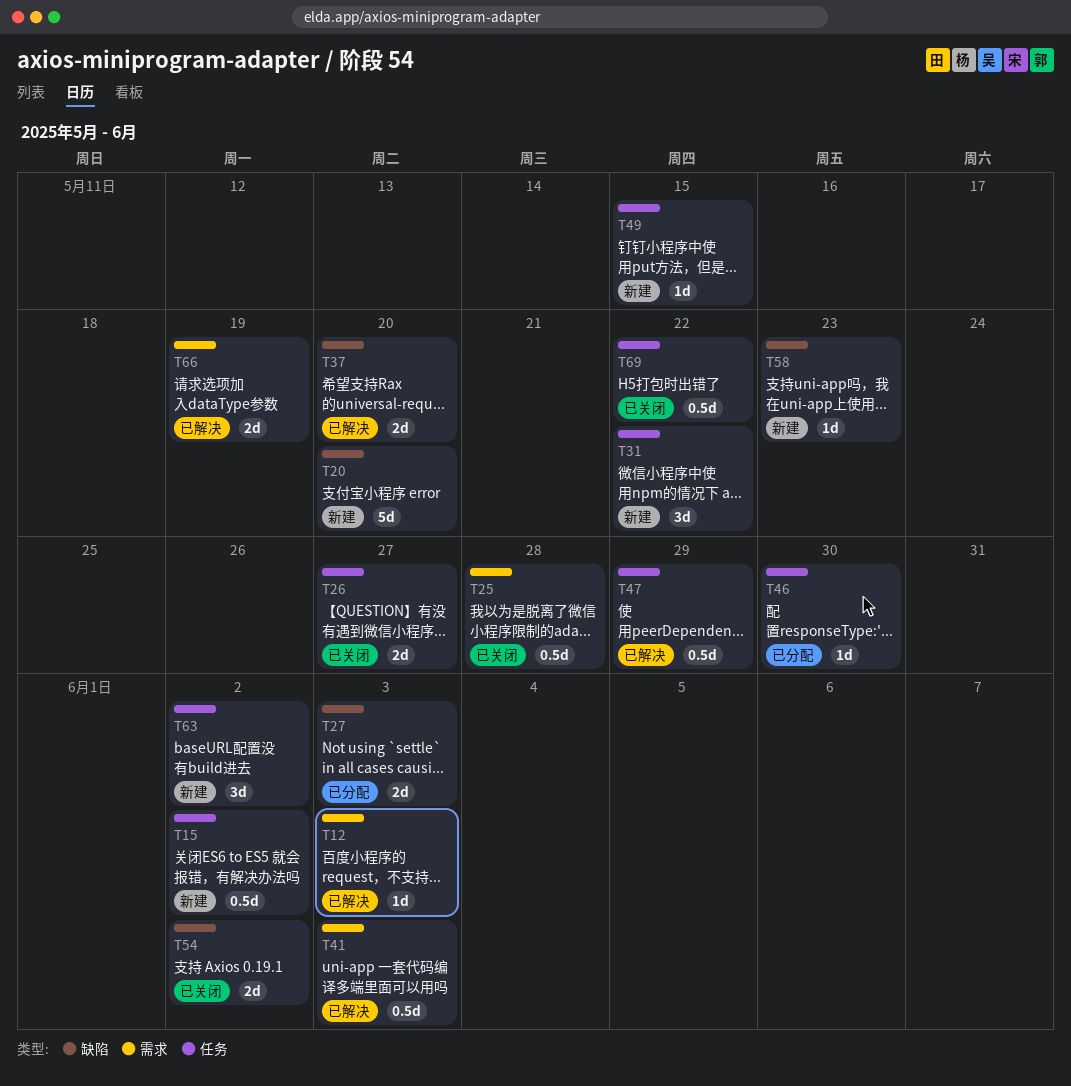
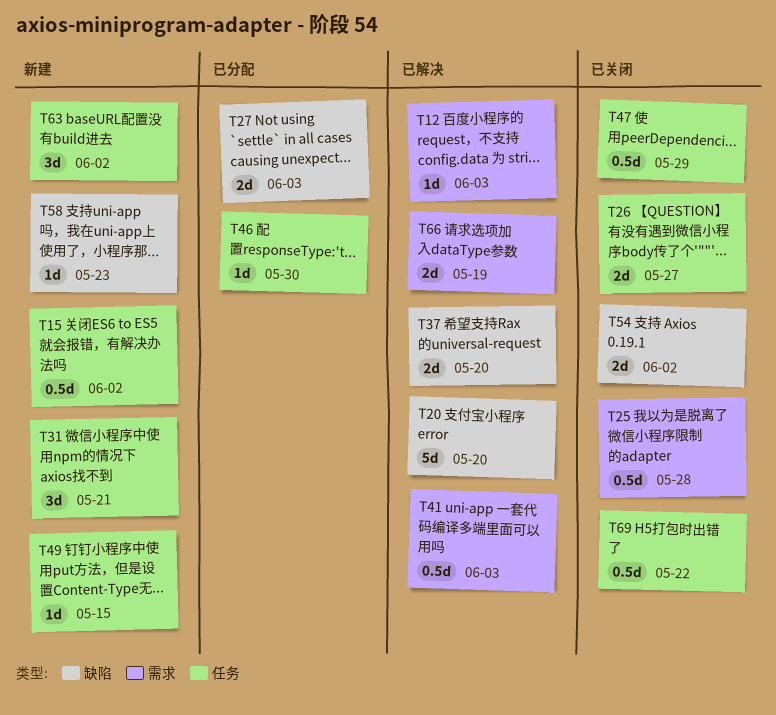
T20, status: 新建 -> 已解决
T31, due: May 22 -> May 21
T47, status: 已解决 -> 已关闭

